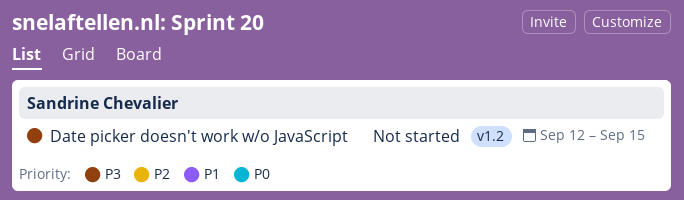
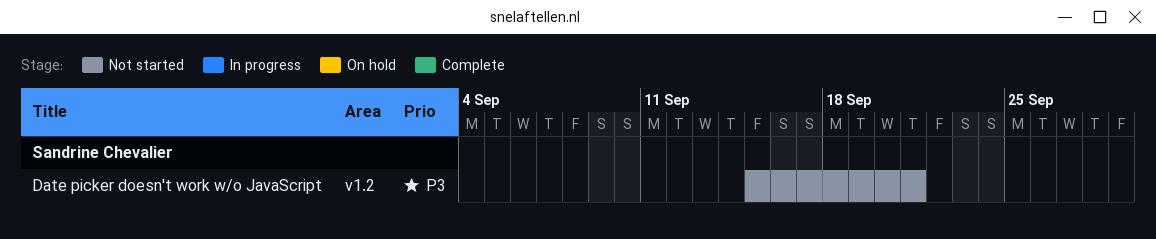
Date picker doesn't work w/o JavaScript, start: Sep 12 -> Sep 15
Date picker doesn't work w/o JavaScript, due: Sep 15 -> Sep 21

